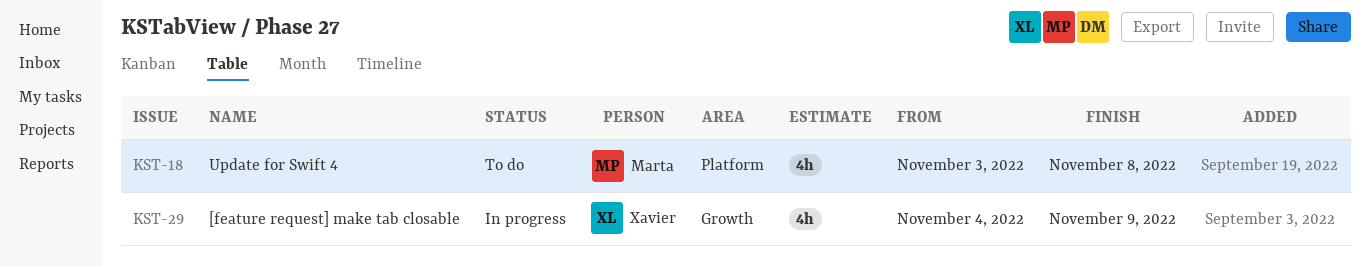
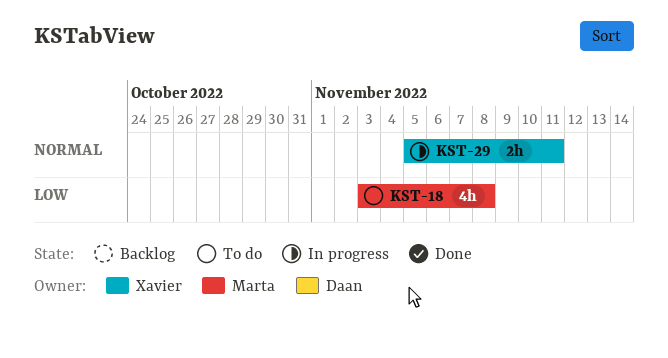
KST-29, estimate: 4h -> 2h
KST-29, start: Nov 4 -> Nov 5
KST-29, due: Nov 9 -> Nov 11

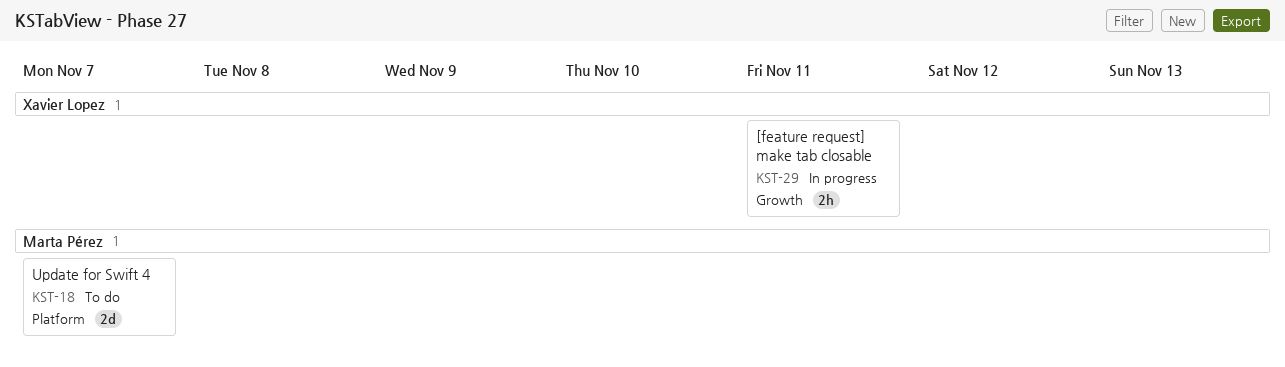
KST-18, estimate: 4h -> 2d
KST-18, due: Nov 8 -> Nov 7

